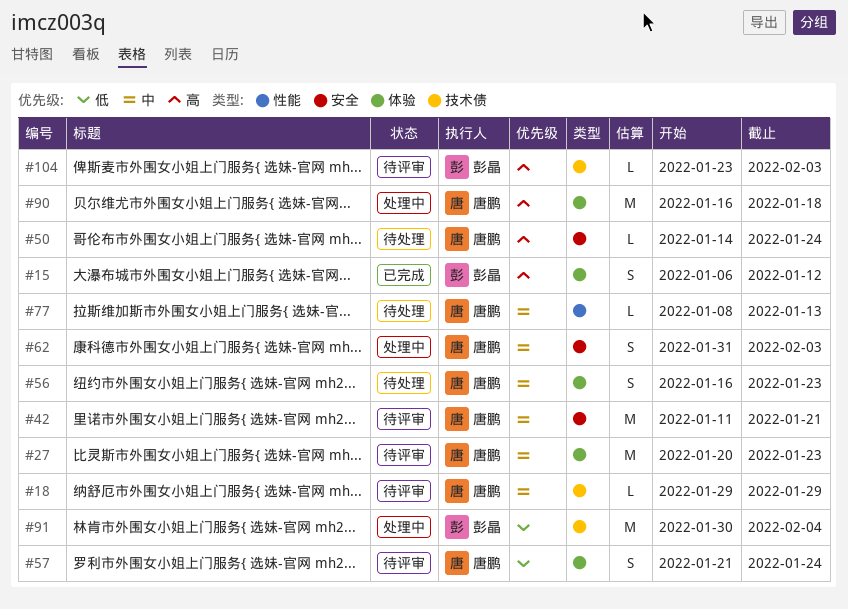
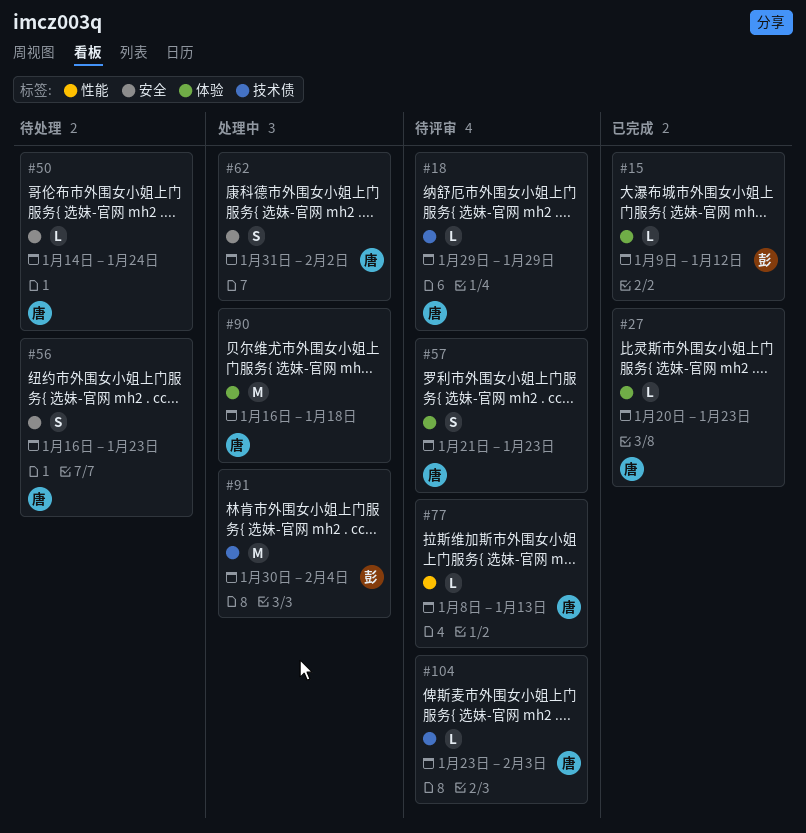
#15, estimate: S -> L
#15, start: Jan 6 -> Jan 9
#27, status: 待评审 -> 已完成
#27, estimate: M -> L
#42: present -> none
#56, label: 体验 -> 安全
#57, due: Jan 24 -> Jan 23
#62, due: Feb 3 -> Feb 2
#77, status: 待处理 -> 待评审
#104, owner: 彭晶 -> 唐鹏

